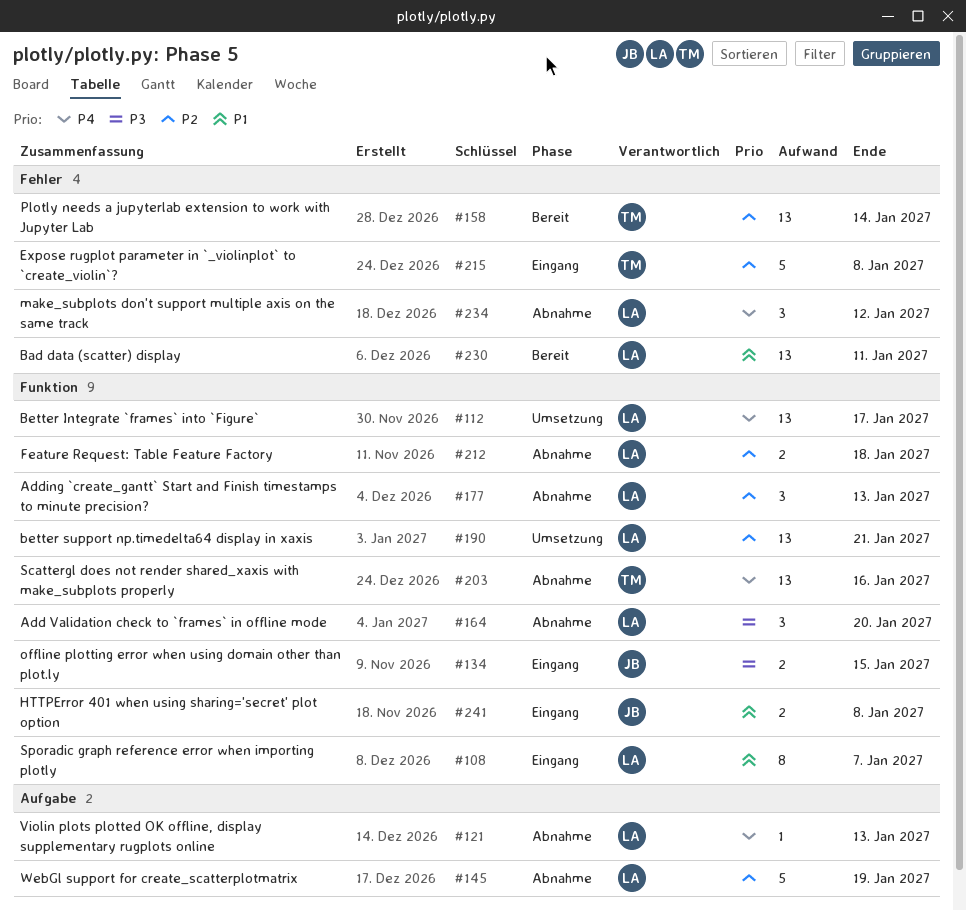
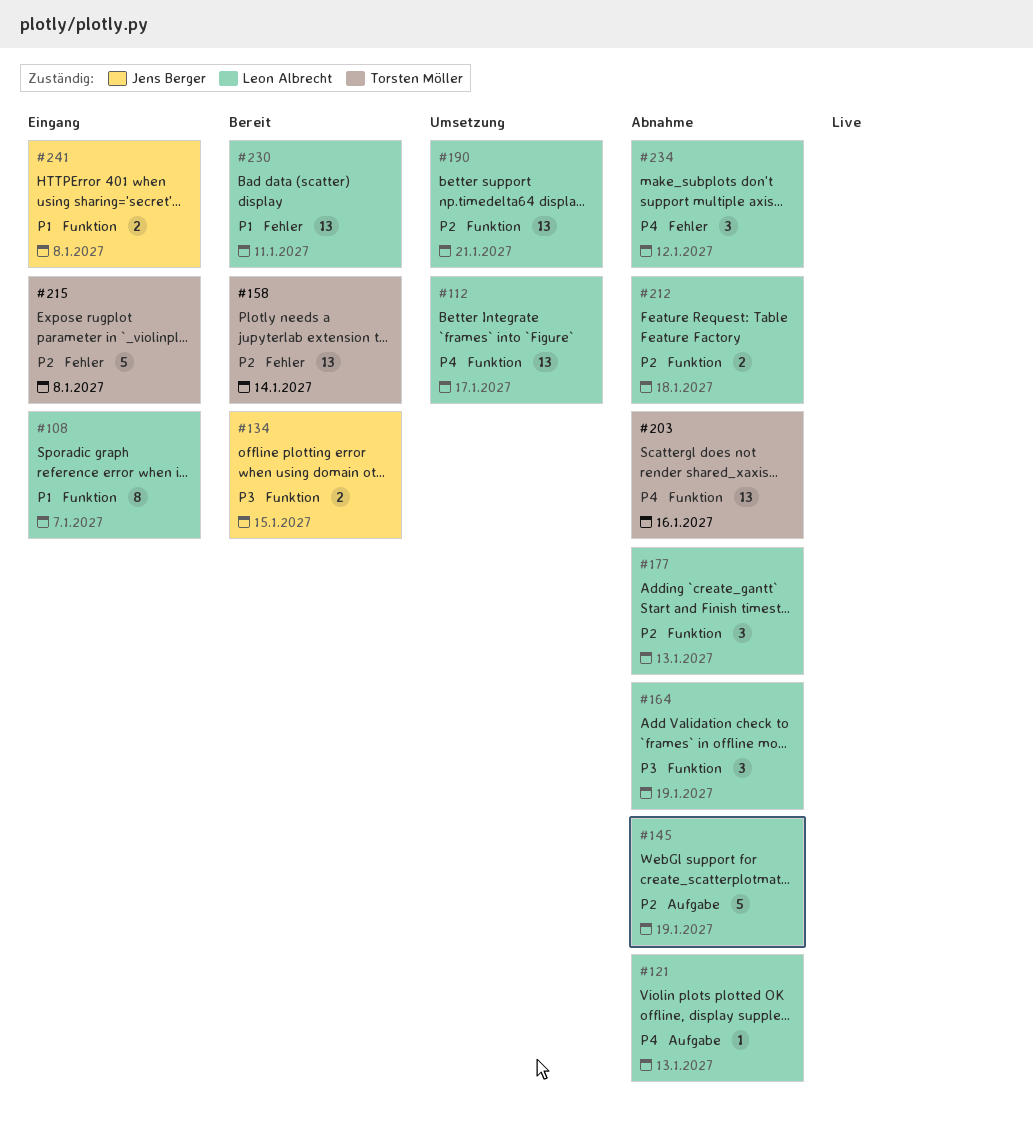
#134, status: Eingang -> Bereit
#164, due: Jan 20 -> Jan 19

